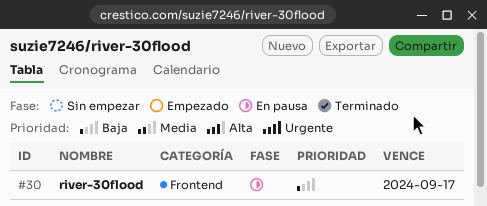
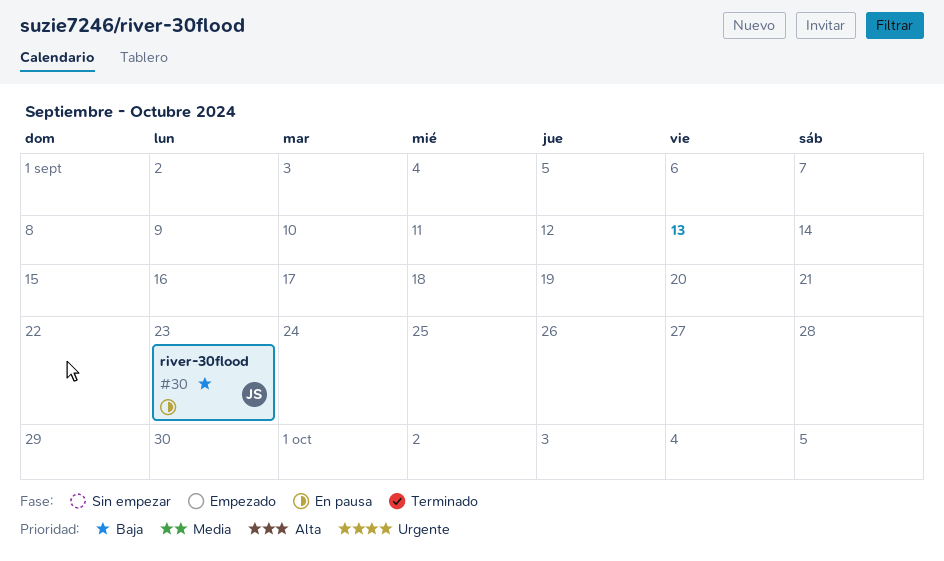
#30, due: Sep 17 -> Sep 23

